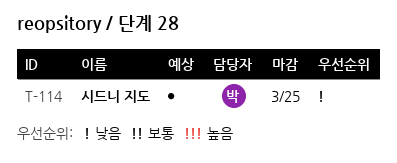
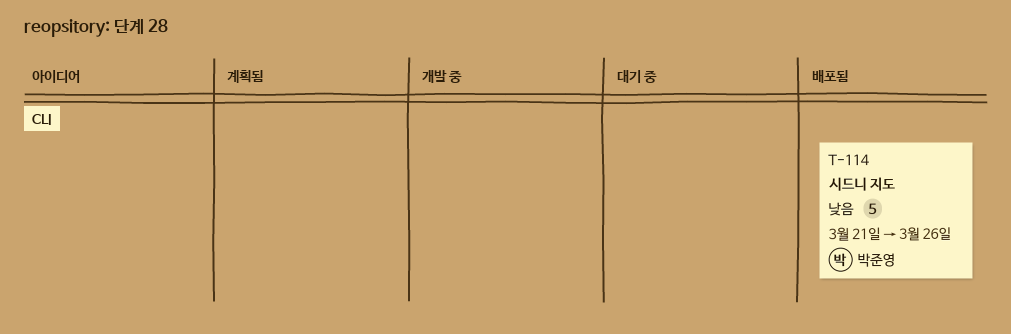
T-114, estimate: 1 -> 5
T-114, due: Mar 25 -> Mar 26

